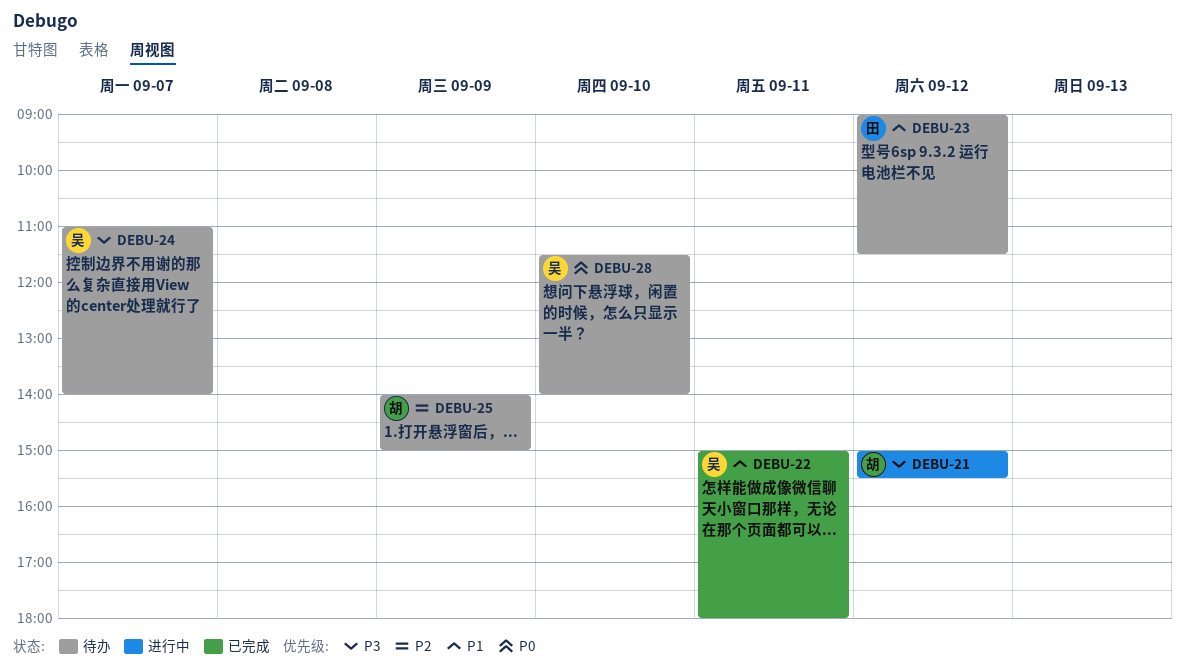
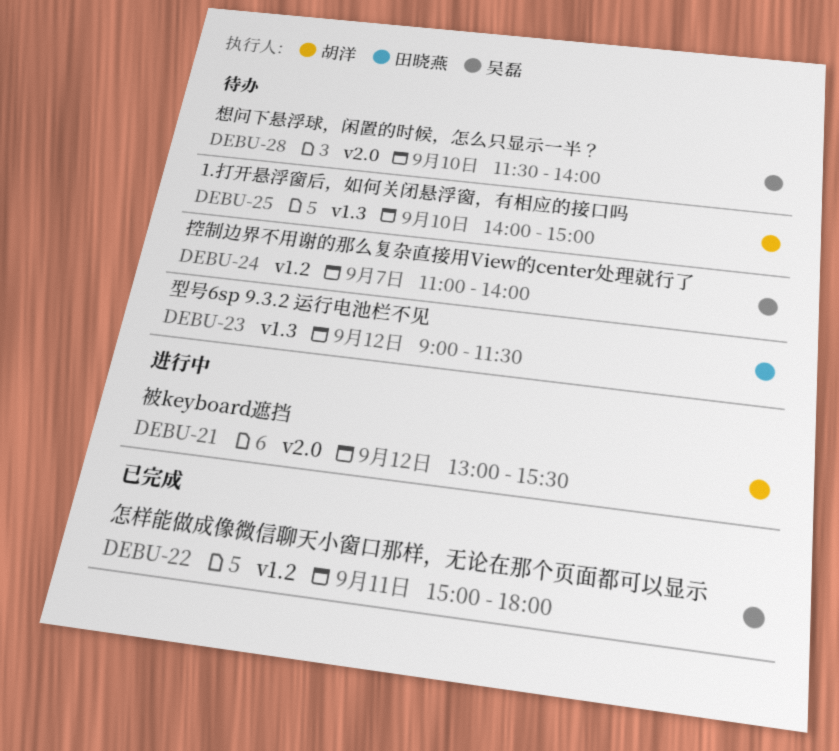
DEBU-21, begins: 15:00 -> 13:00
DEBU-25, day: Sep 9 -> Sep 10

